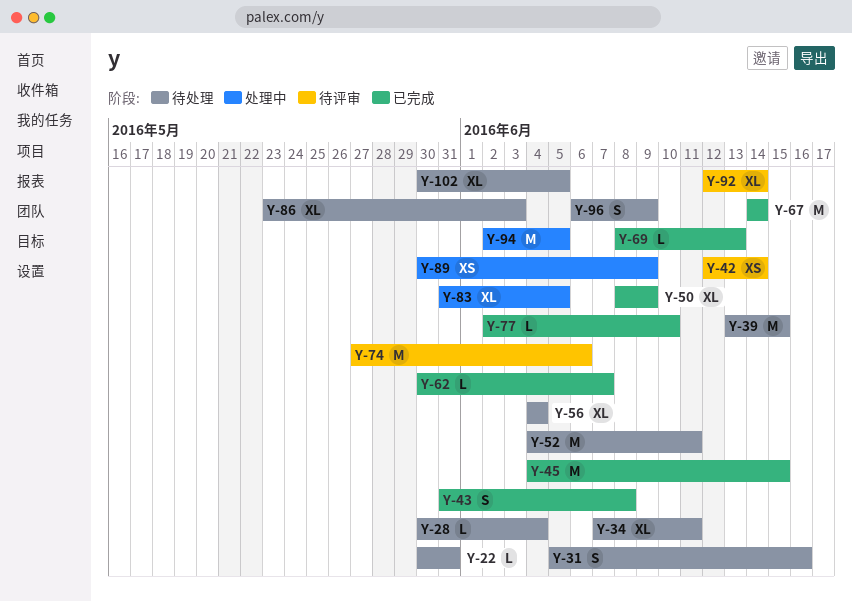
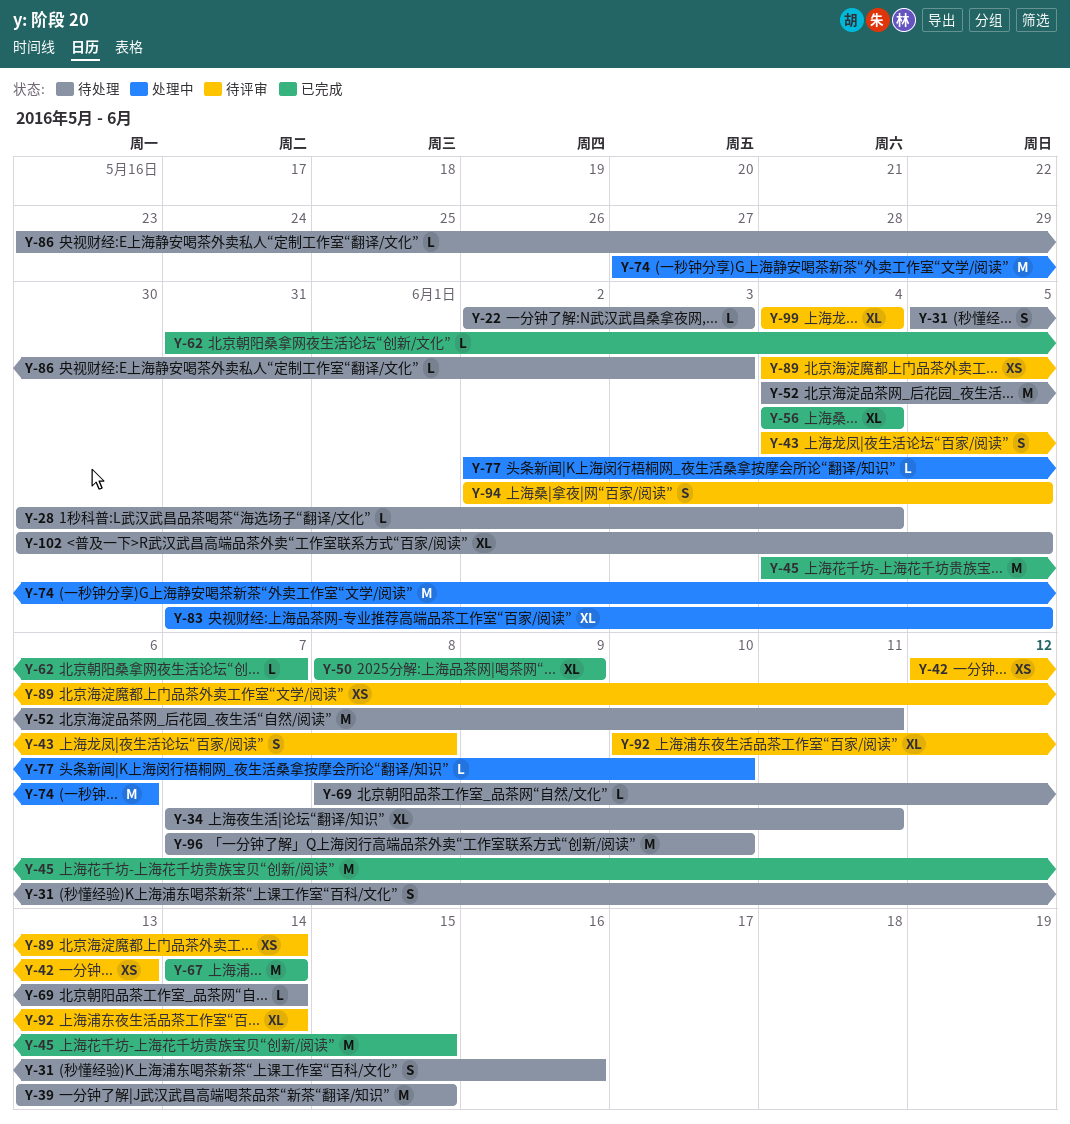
Y-22, start: May 30 -> Jun 2
Y-22, due: May 31 -> Jun 3
Y-42, due: Jun 14 -> Jun 13
Y-43, status: 已完成 -> 待评审
Y-43, start: May 31 -> Jun 4
Y-56, status: 待处理 -> 已完成
Y-62, start: May 30 -> May 31
Y-69, status: 已完成 -> 待处理
Y-69, due: Jun 13 -> Jun 14
Y-74, status: 待评审 -> 处理中
Y-77, status: 已完成 -> 处理中
Y-86, estimate: XL -> L
Y-89, status: 处理中 -> 待评审
Y-89, start: May 30 -> Jun 4
Y-89, due: Jun 9 -> Jun 14
Y-92, start: Jun 12 -> Jun 10
Y-94, status: 处理中 -> 待评审
Y-94, estimate: M -> S
Y-96, estimate: S -> M
Y-96, start: Jun 6 -> Jun 7
Y-96, due: Jun 9 -> Jun 10
Y-99: none -> present

